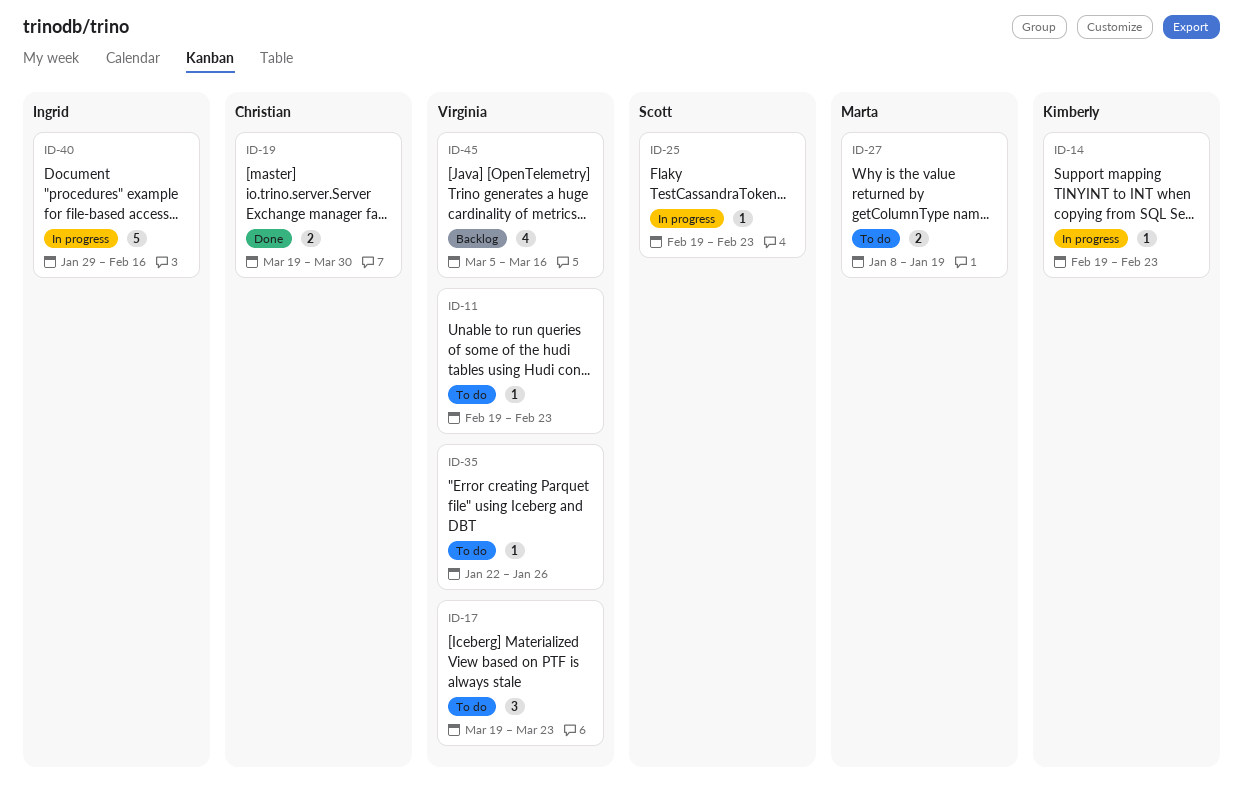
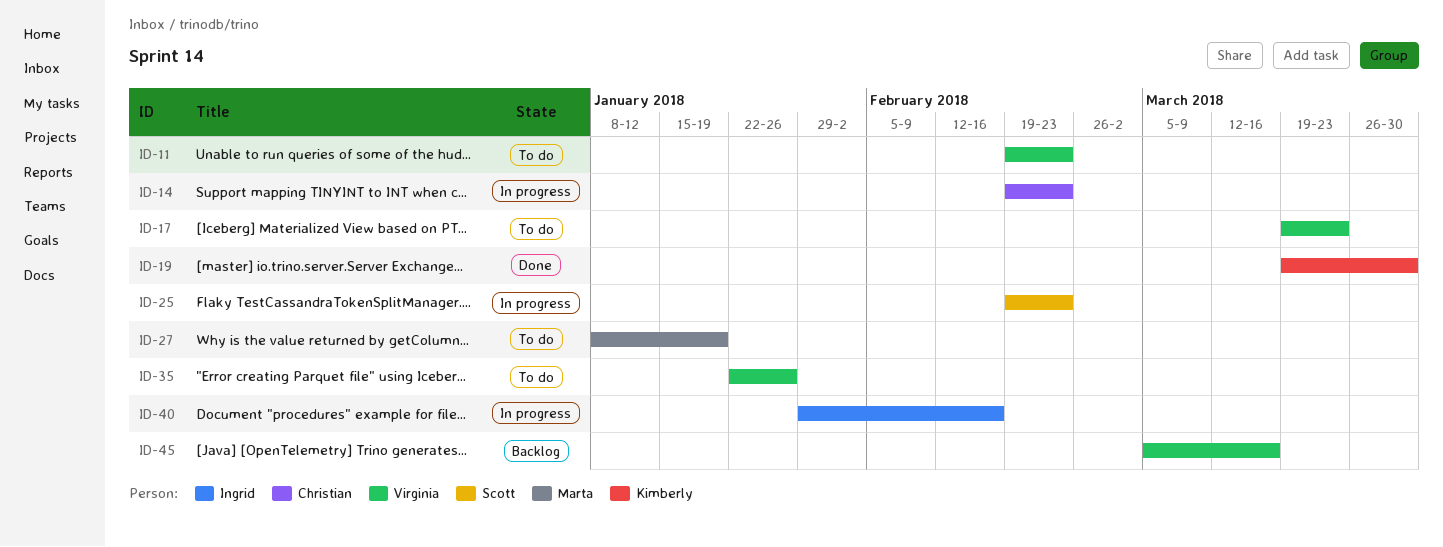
ID-14, owner: Kimberly -> Christian
ID-19, owner: Christian -> Kimberly

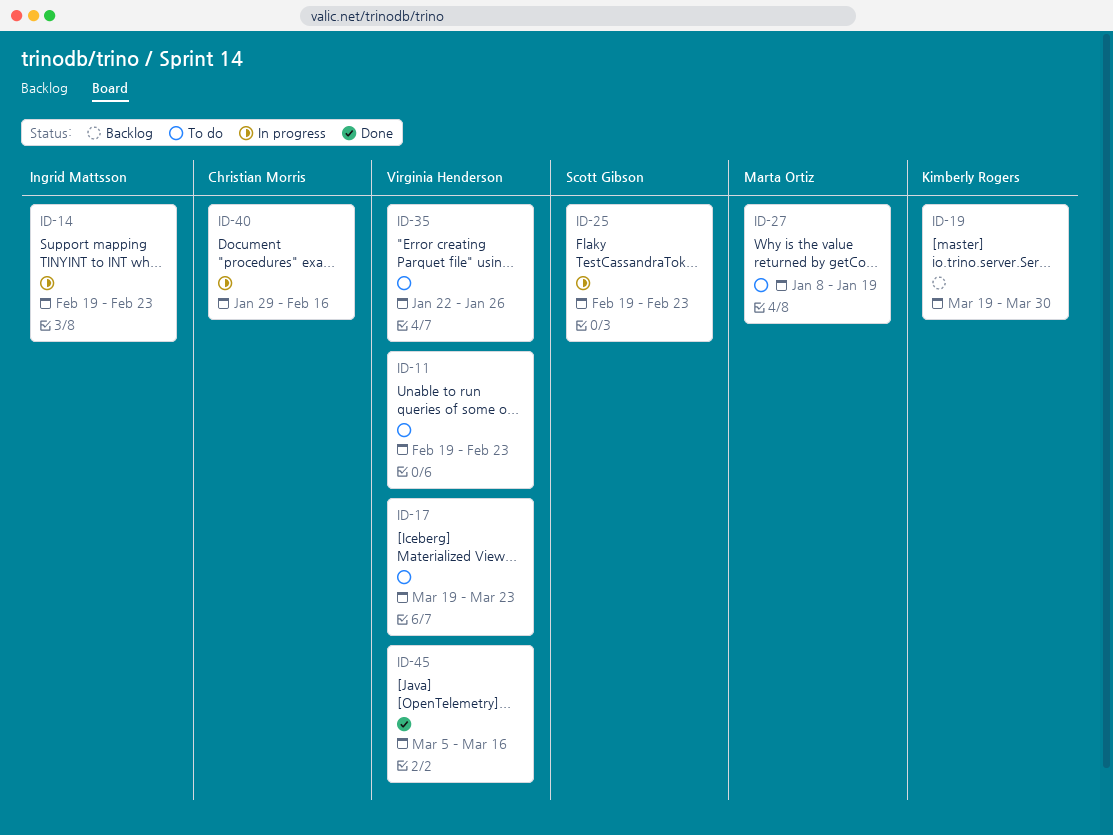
ID-14, owner: Christian Morris -> Ingrid Mattsson
ID-19, status: Done -> Backlog
ID-40, owner: Ingrid Mattsson -> Christian Morris
ID-45, status: Backlog -> Done

